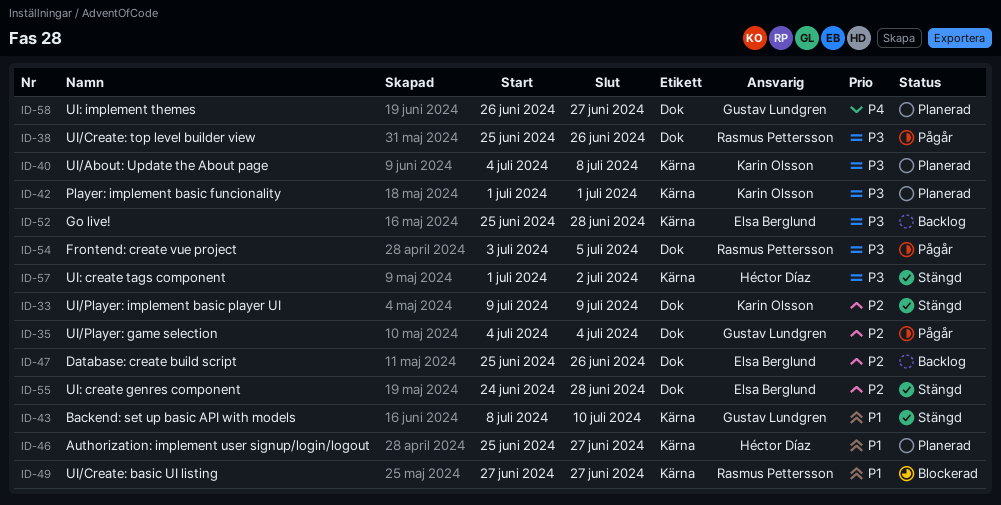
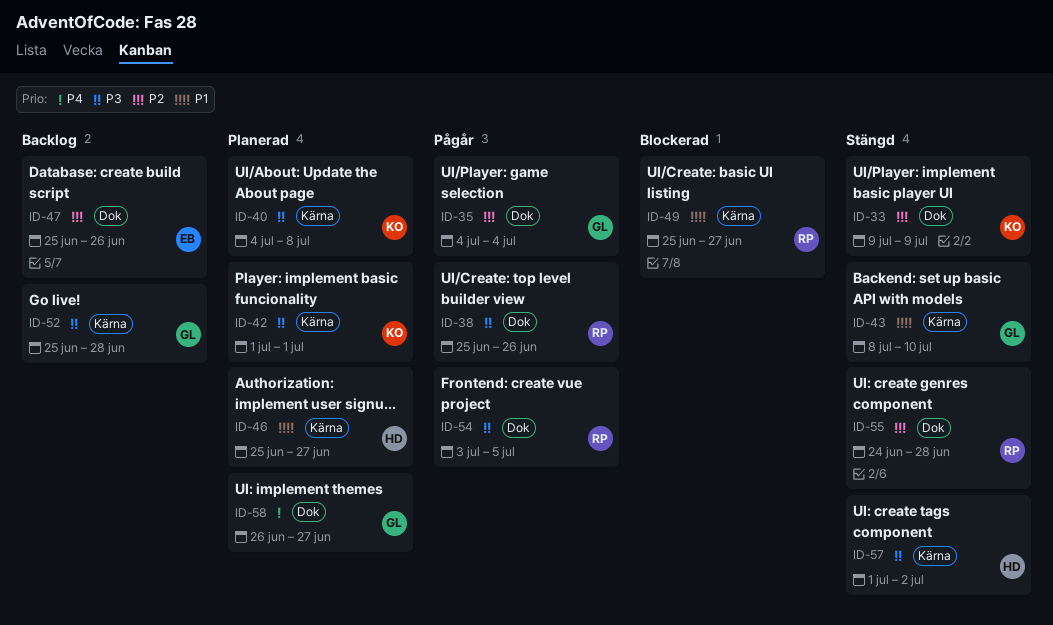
ID-49, start: Jun 27 -> Jun 25
ID-52, owner: Elsa Berglund -> Gustav Lundgren
ID-55, owner: Elsa Berglund -> Rasmus Pettersson

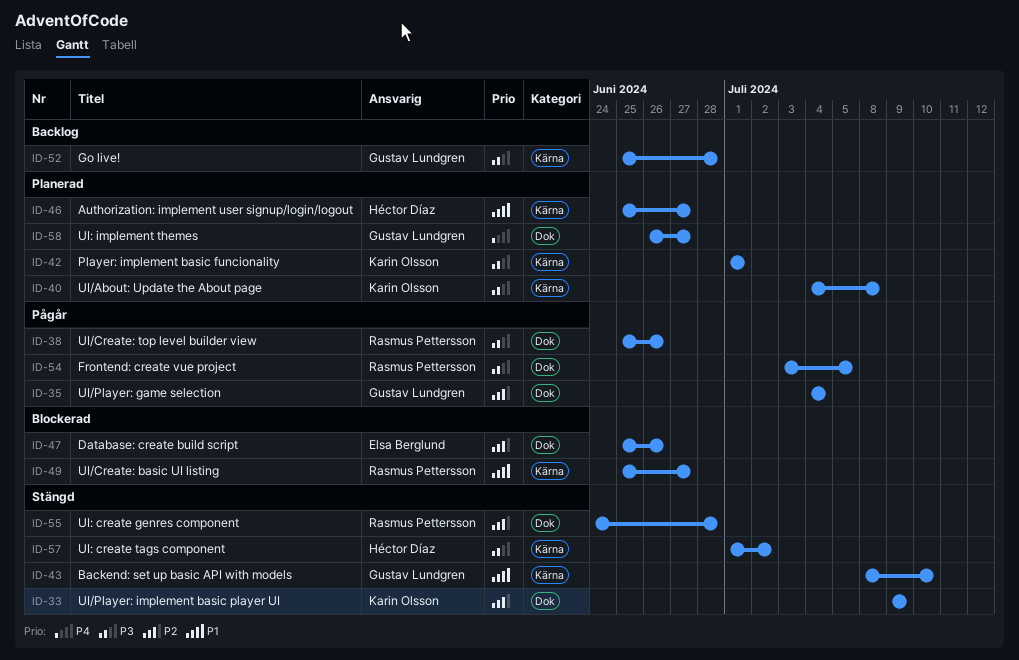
ID-47, status: Backlog -> Blockerad

